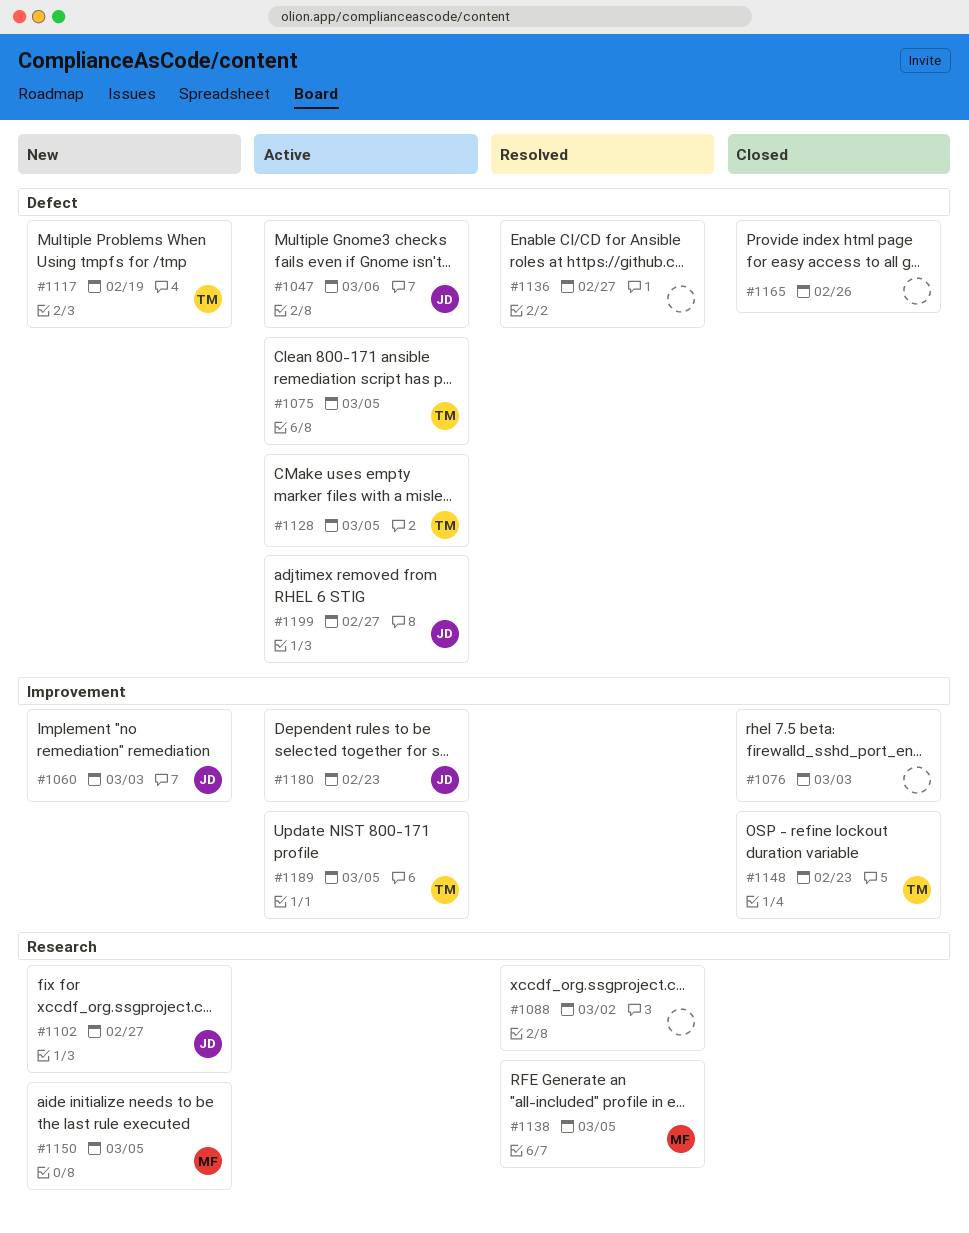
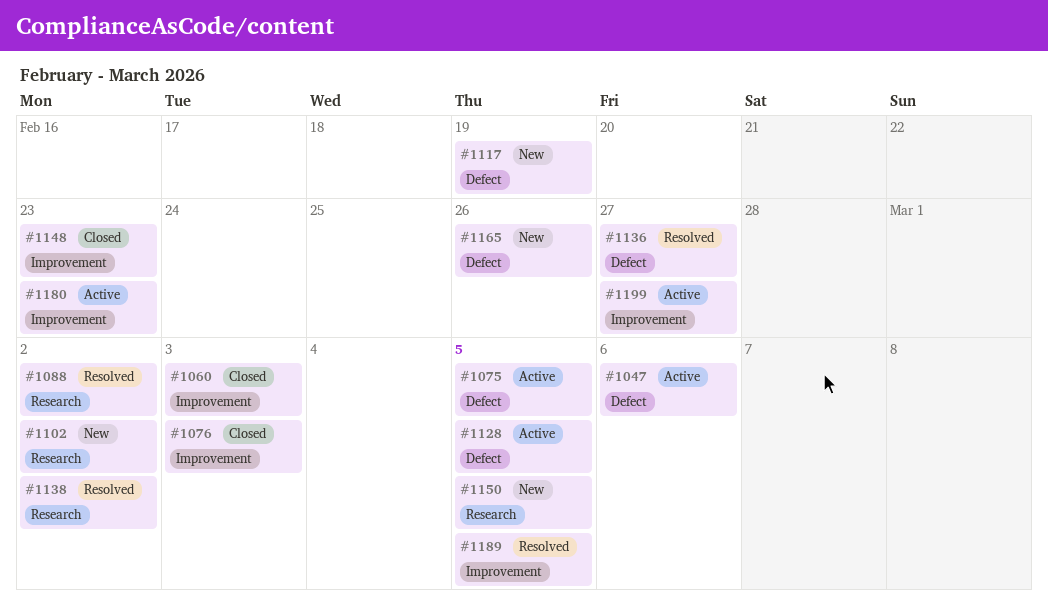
#1060, status: New -> Closed
#1102, due: Feb 27 -> Mar 2
#1138, due: Mar 5 -> Mar 2
#1165, status: Closed -> New
#1189, status: Active -> Resolved
#1199, label: Defect -> Improvement

